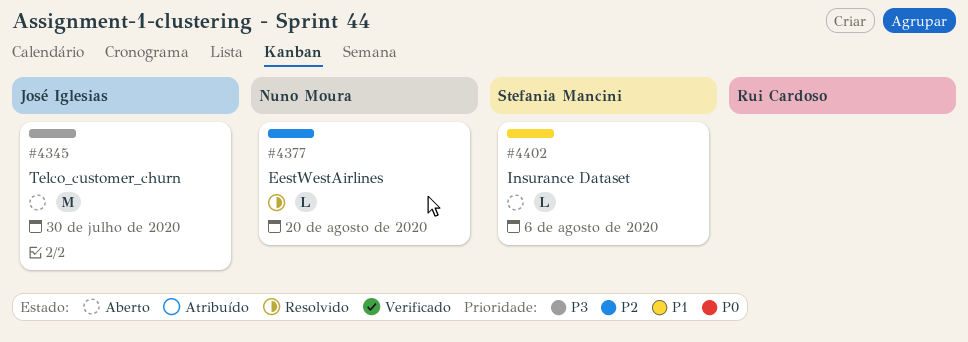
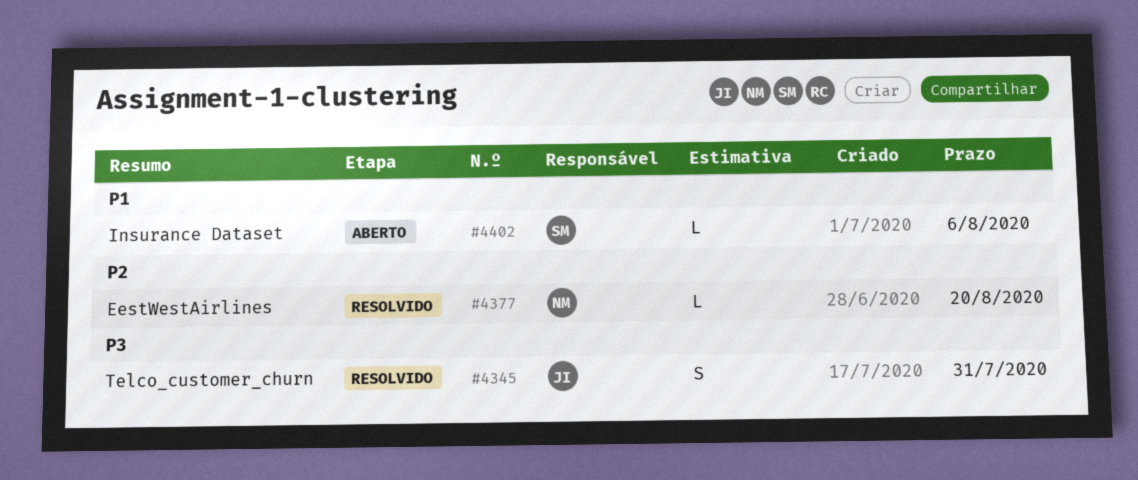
#4345, status: Aberto -> Resolvido
#4345, estimate: M -> S
#4345, due: Jul 30 -> Jul 31

